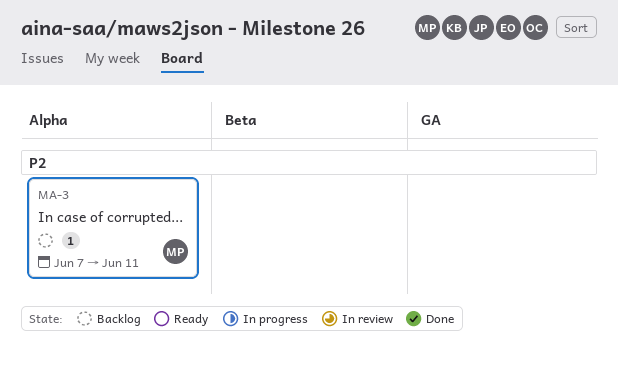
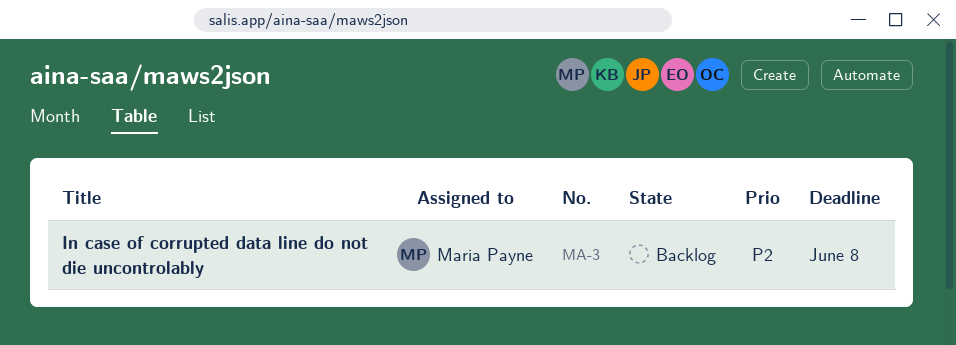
MA-3, due: Jun 11 -> Jun 8

